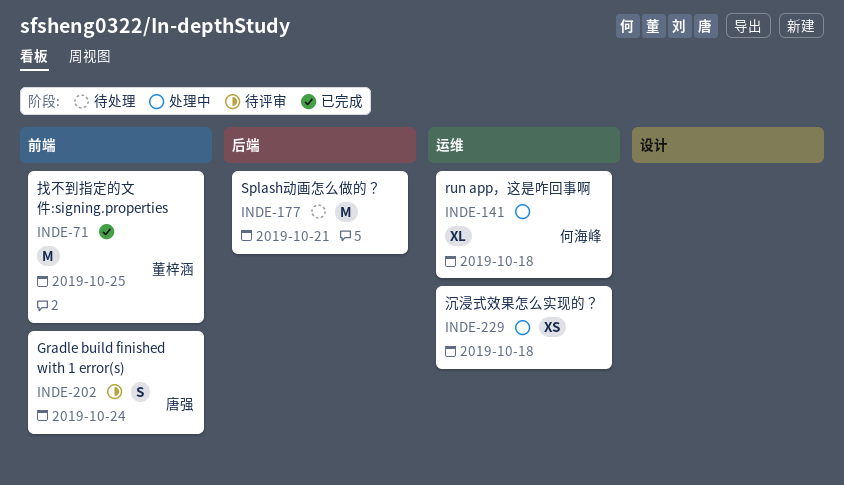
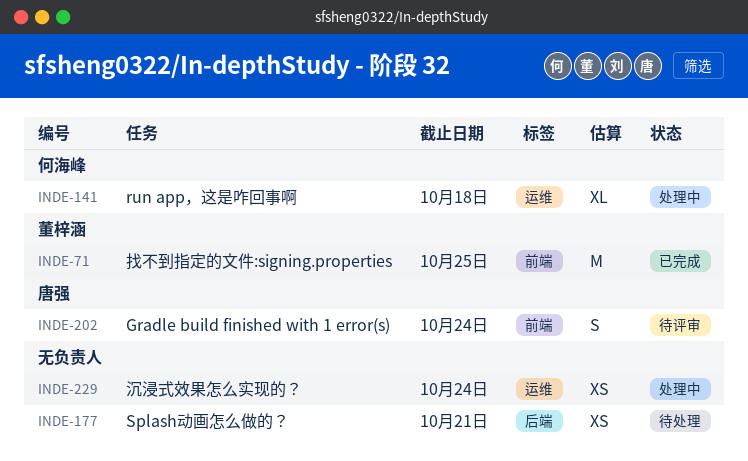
INDE-177, estimate: M -> XS
INDE-229, due: Oct 18 -> Oct 24

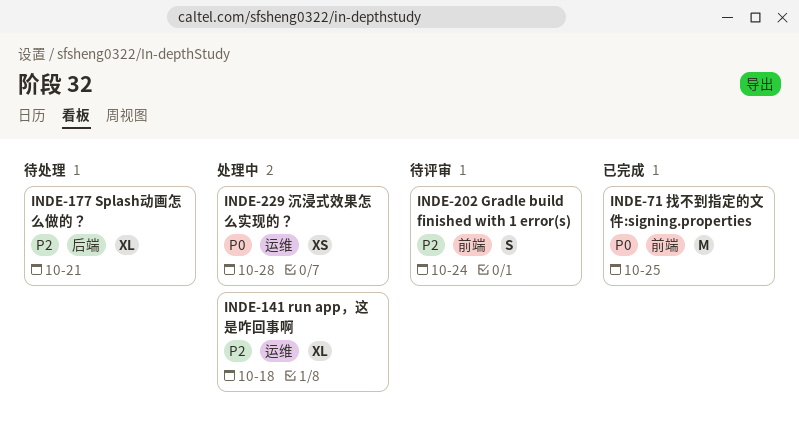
INDE-177, estimate: XS -> XL
INDE-229, due: Oct 24 -> Oct 28

